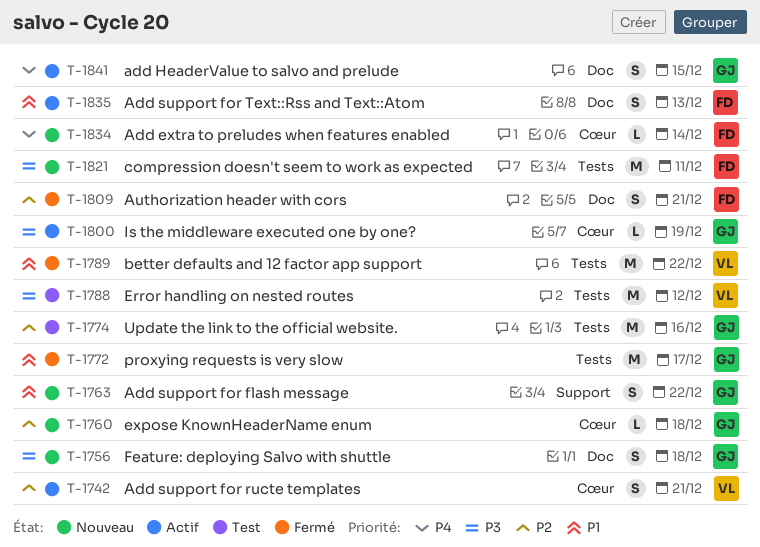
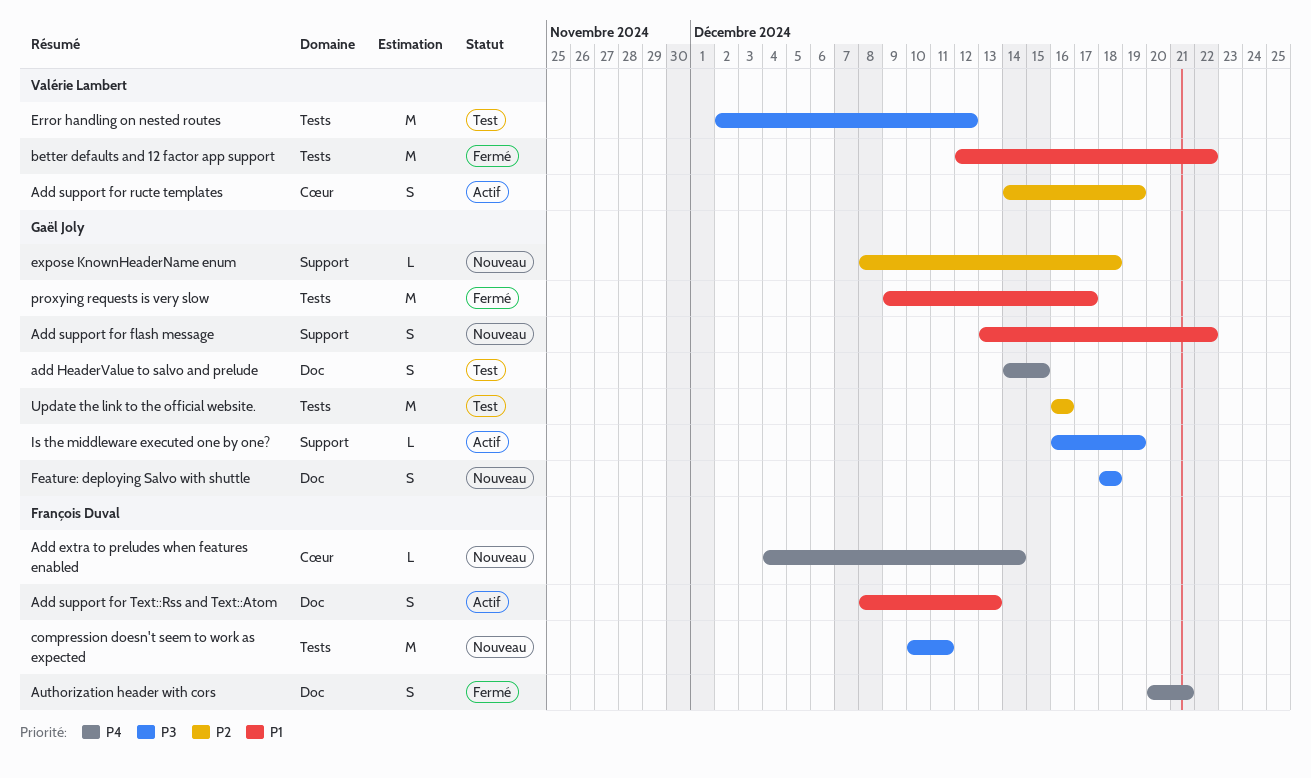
add HeaderValue to salvo and prelude, status: Actif -> Test
Add support for ructe templates, due: Dec 21 -> Dec 19
Authorization header with cors, priority: P2 -> P4
expose KnownHeaderName enum, label: Cœur -> Support
Is the middleware executed one by one?, label: Cœur -> Support

